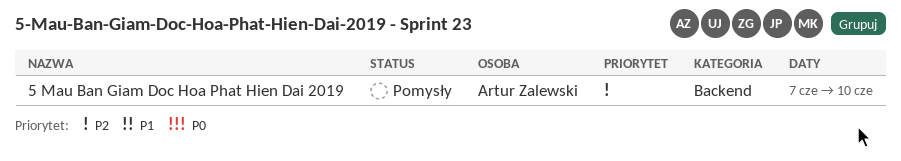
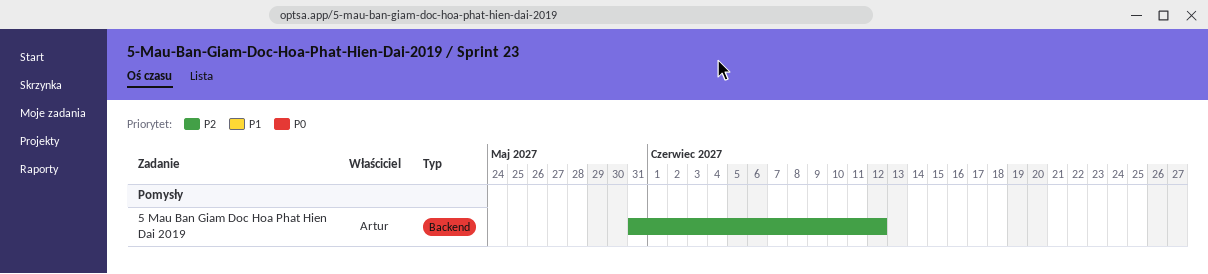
5 Mau Ban Giam Doc Hoa Phat Hien Dai 2019, start: Jun 7 -> May 31
5 Mau Ban Giam Doc Hoa Phat Hien Dai 2019, due: Jun 10 -> Jun 12

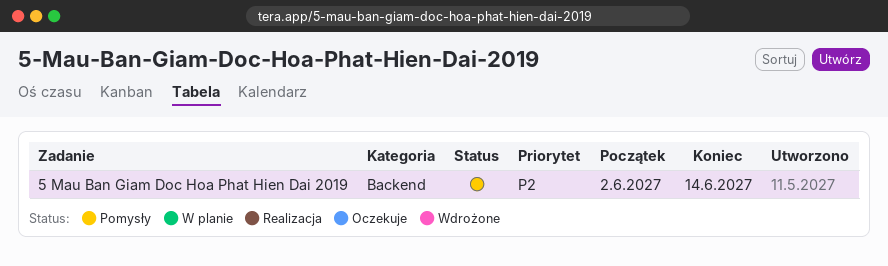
5 Mau Ban Giam Doc Hoa Phat Hien Dai 2019, start: May 31 -> Jun 2
5 Mau Ban Giam Doc Hoa Phat Hien Dai 2019, due: Jun 12 -> Jun 14

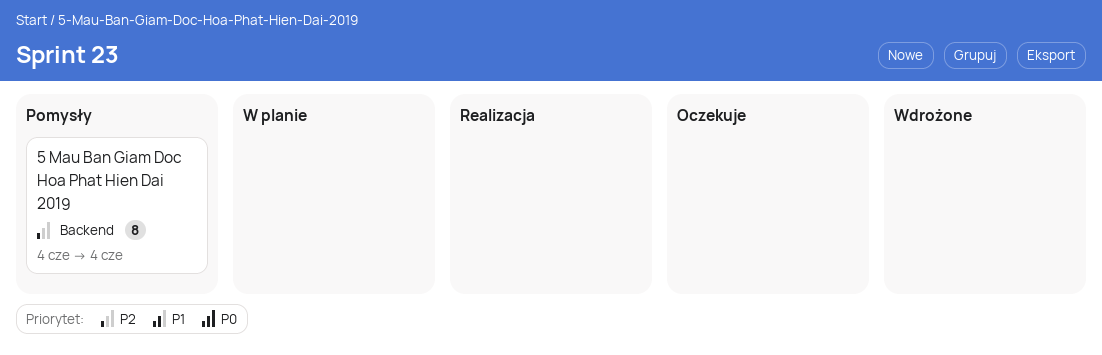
5 Mau Ban Giam Doc Hoa Phat Hien Dai 2019, start: Jun 2 -> Jun 4
5 Mau Ban Giam Doc Hoa Phat Hien Dai 2019, due: Jun 14 -> Jun 4

